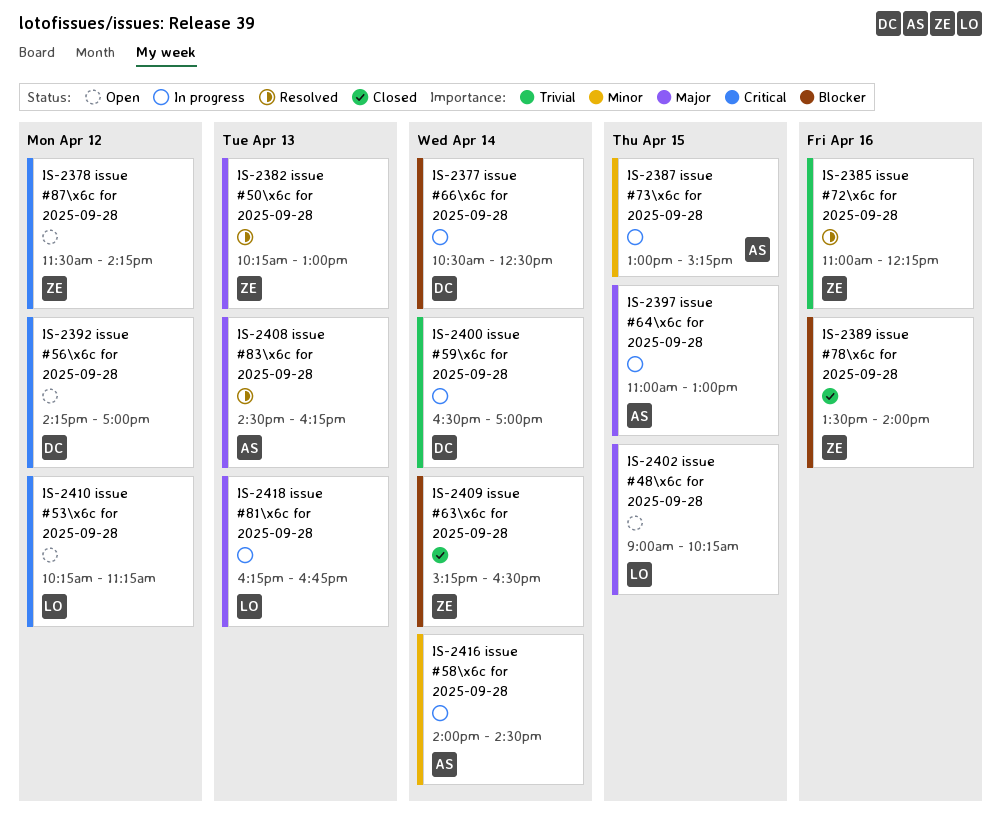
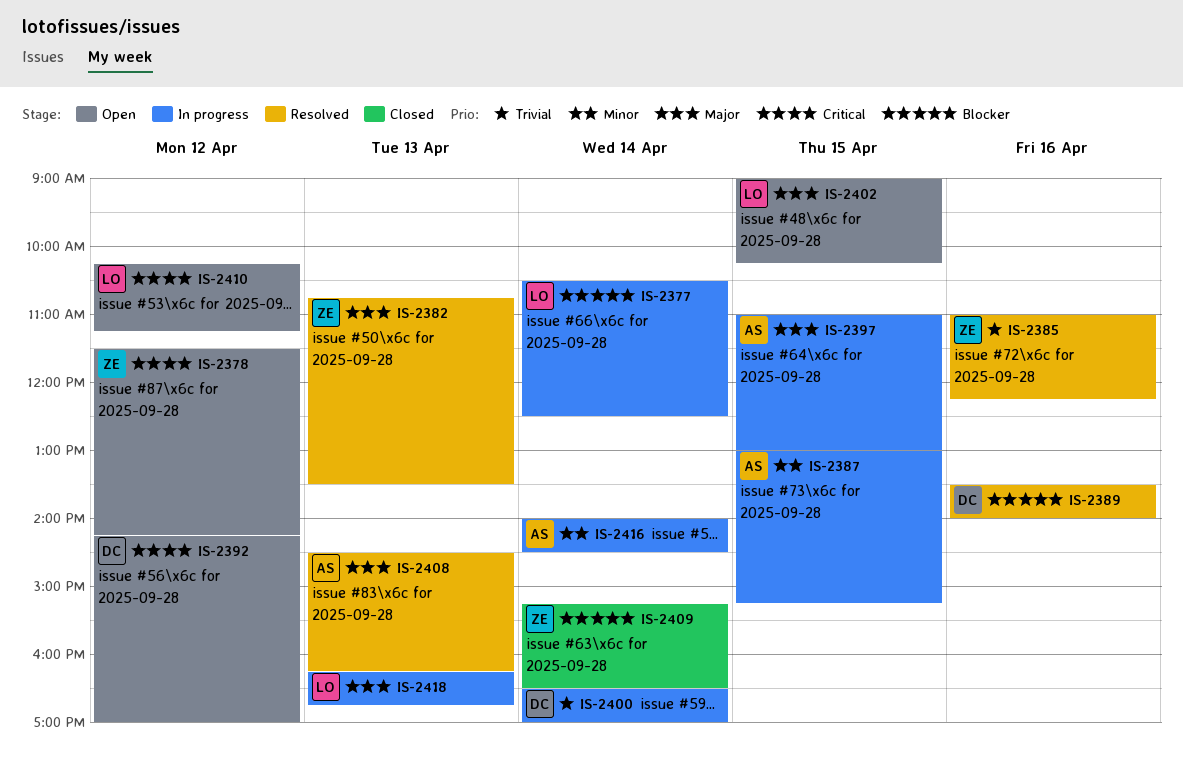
IS-2377, owner: DC -> LO
IS-2382, begins: 10:15 -> 10:45
IS-2382, ends: 13:00 -> 13:30
IS-2389, status: Closed -> Resolved
IS-2389, owner: ZE -> DC

